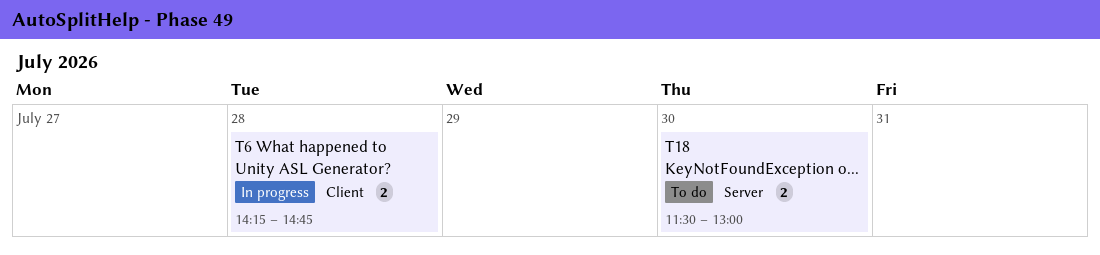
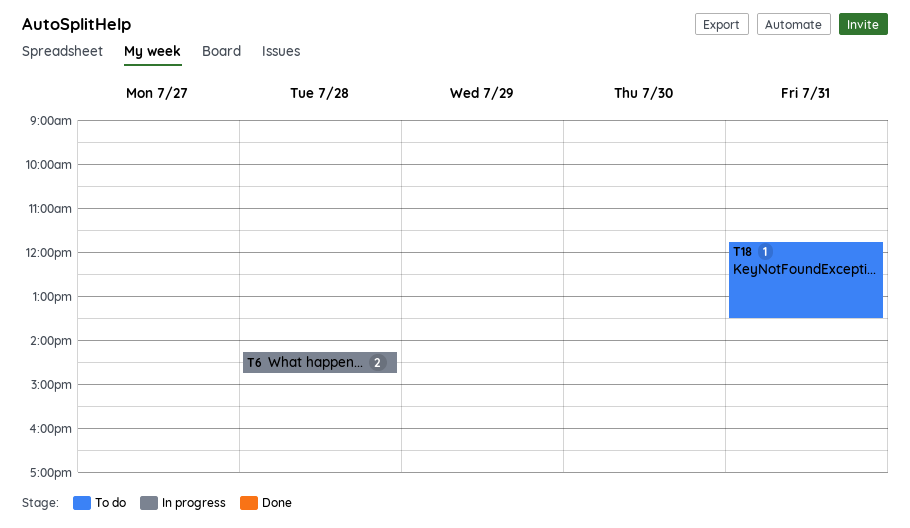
T18, estimate: 2 -> 1
T18, day: Jul 30 -> Jul 31
T18, begins: 11:30 -> 11:45
T18, ends: 13:00 -> 13:30

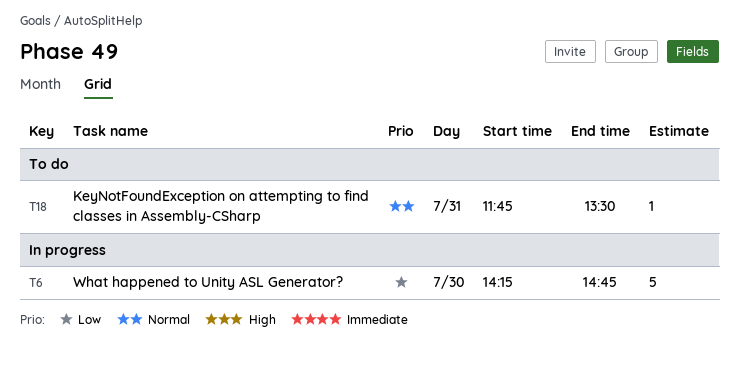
T6, estimate: 2 -> 5
T6, day: Jul 28 -> Jul 30

